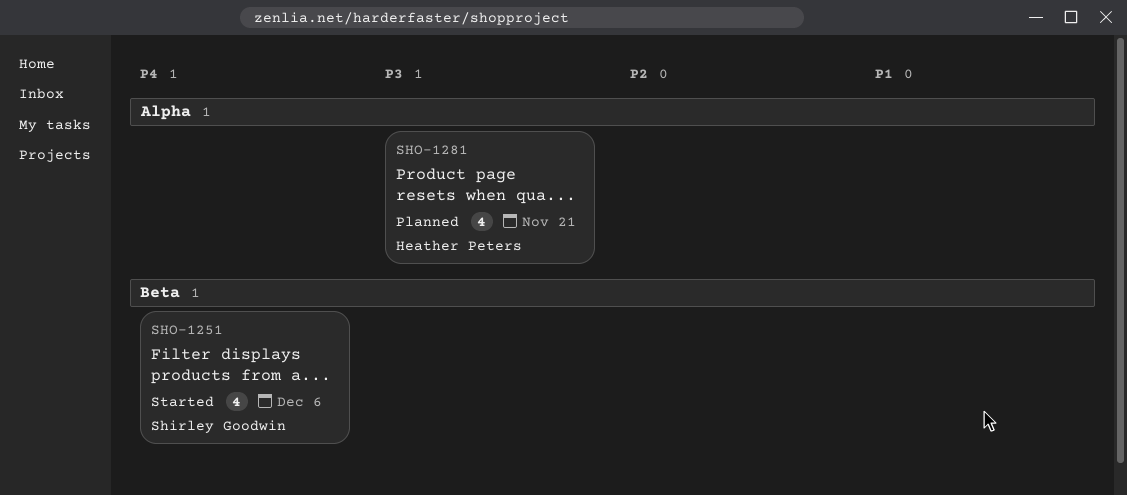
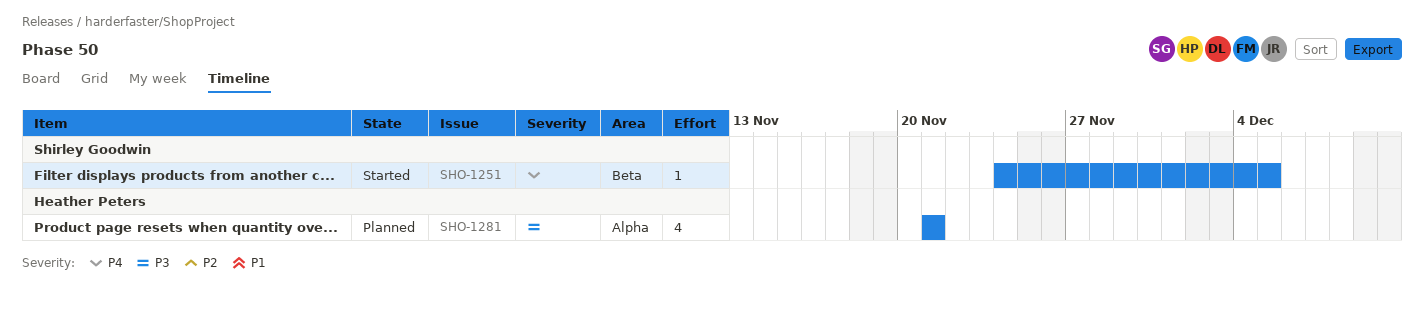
SHO-1251, estimate: 4 -> 1
SHO-1251, due: Dec 6 -> Dec 5

